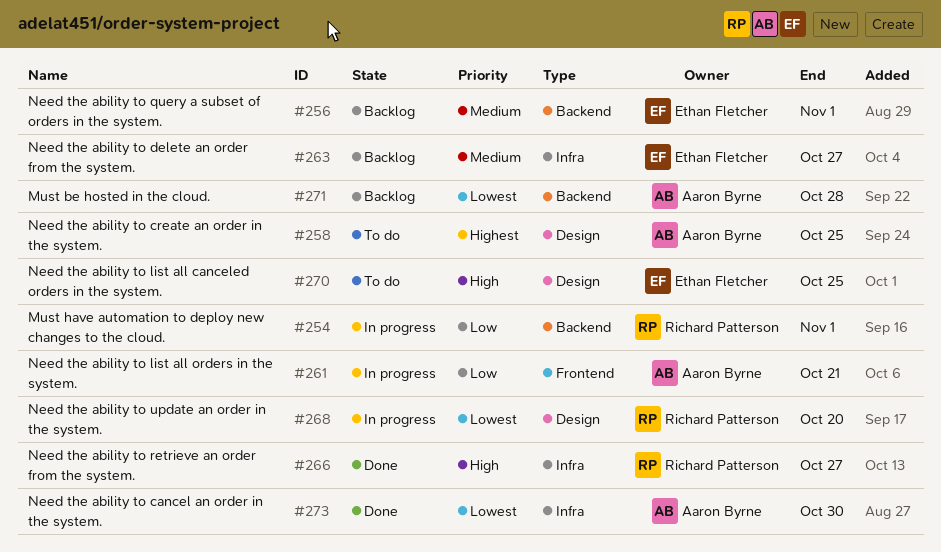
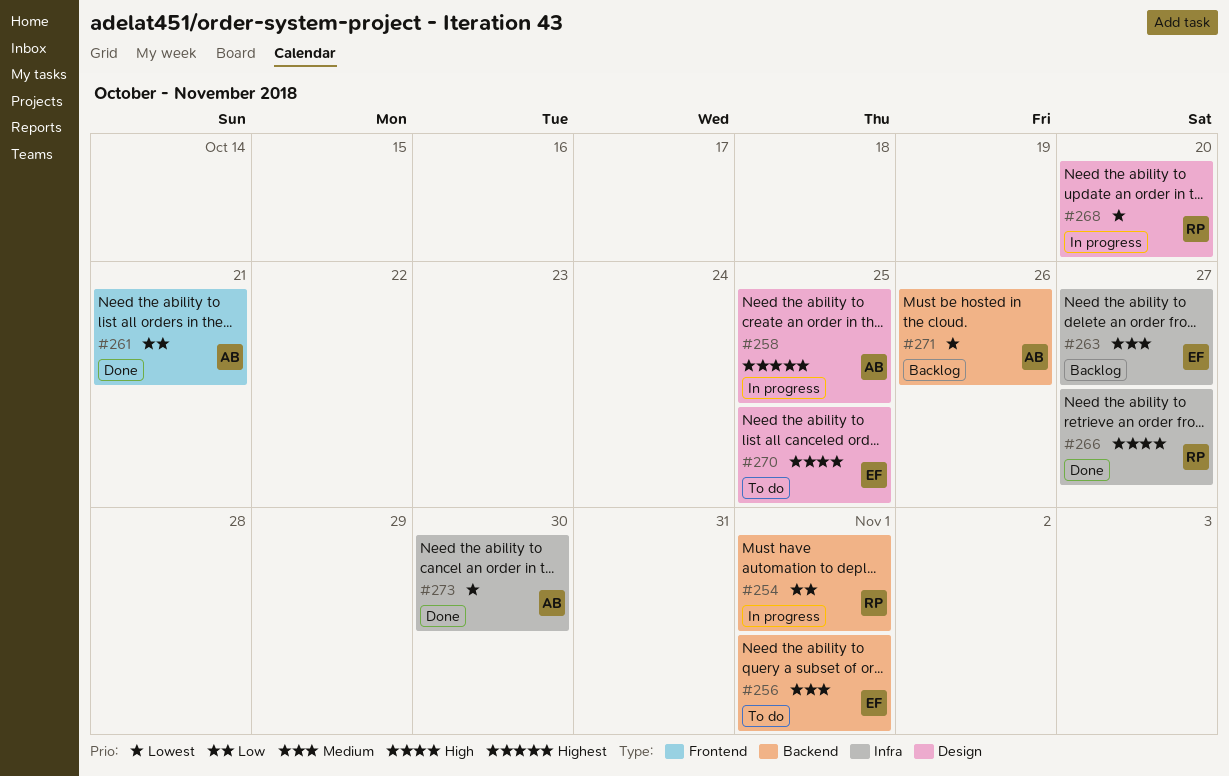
#256, status: Backlog -> To do
#258, status: To do -> In progress
#261, status: In progress -> Done
#271, due: Oct 28 -> Oct 26

